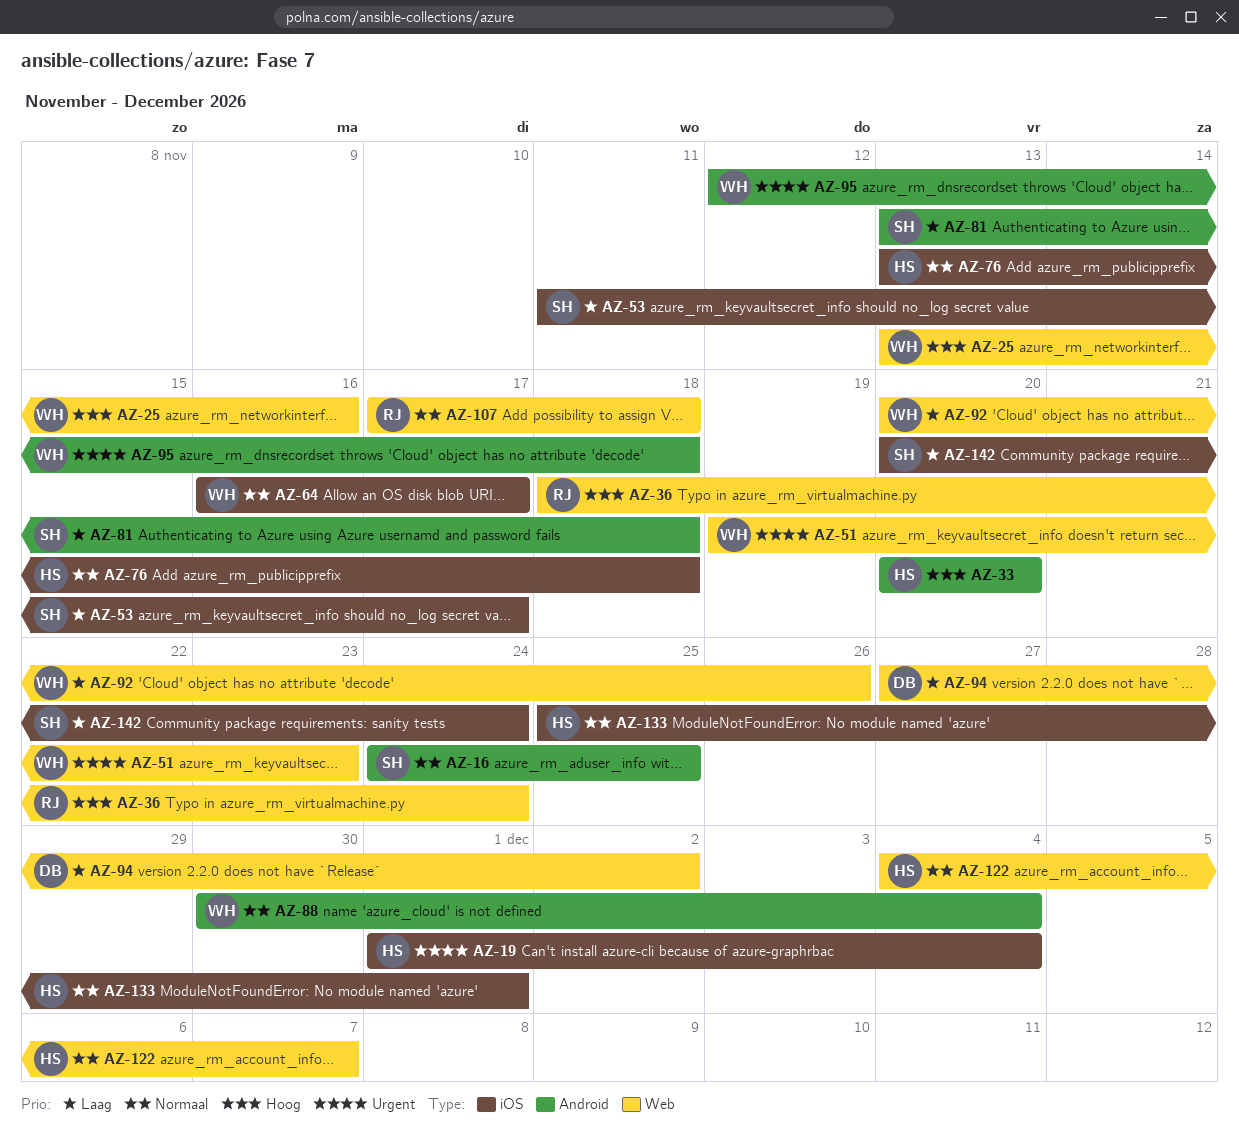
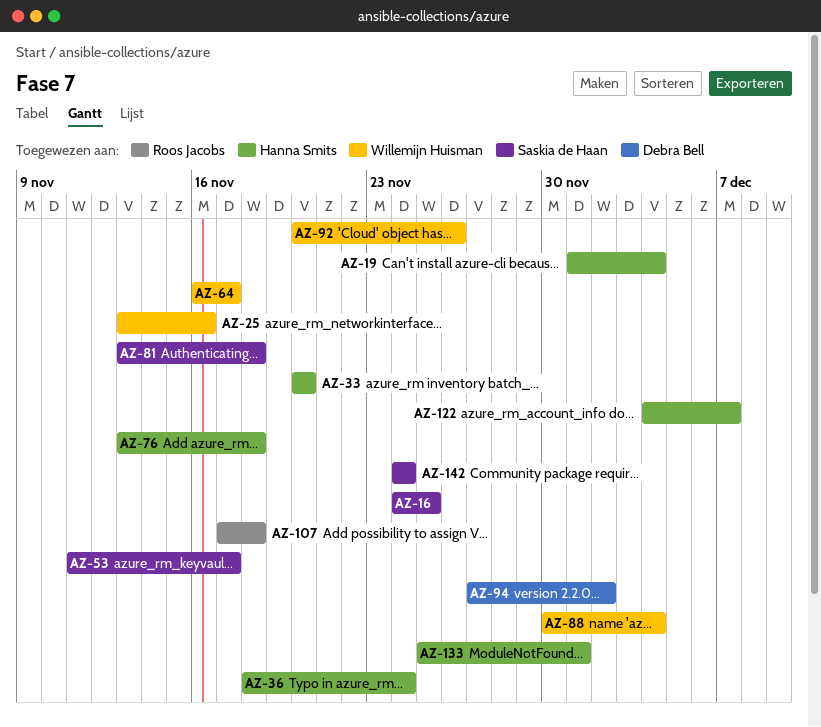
AZ-36, owner: Roos Jacobs -> Hanna Smits
AZ-51: present -> none
AZ-95: present -> none
AZ-142, start: Nov 20 -> Nov 24

